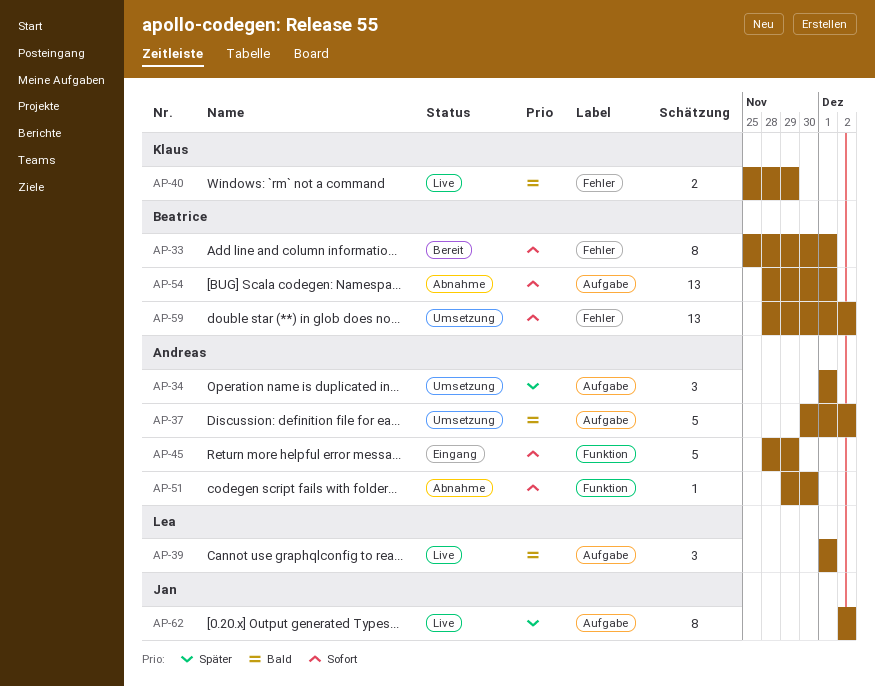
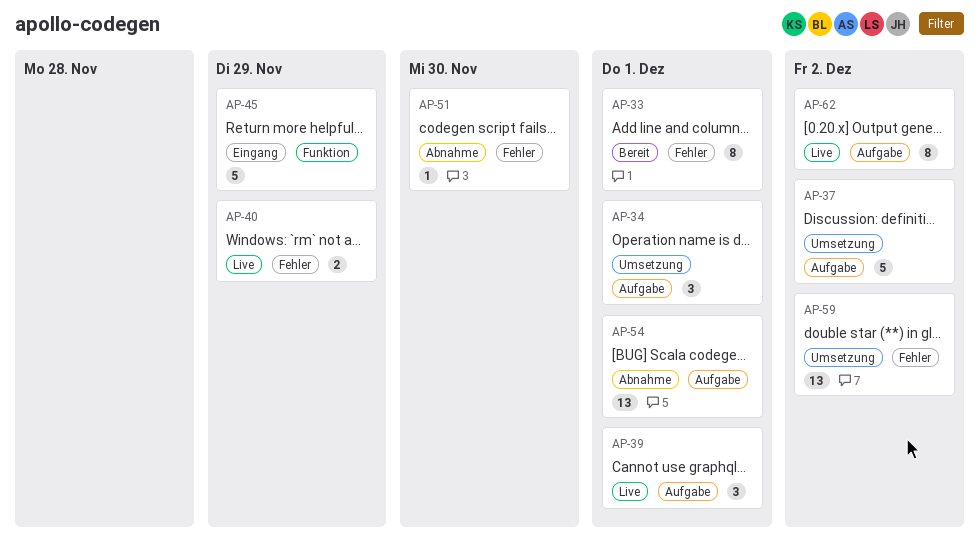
AP-51, label: Funktion -> Fehler

